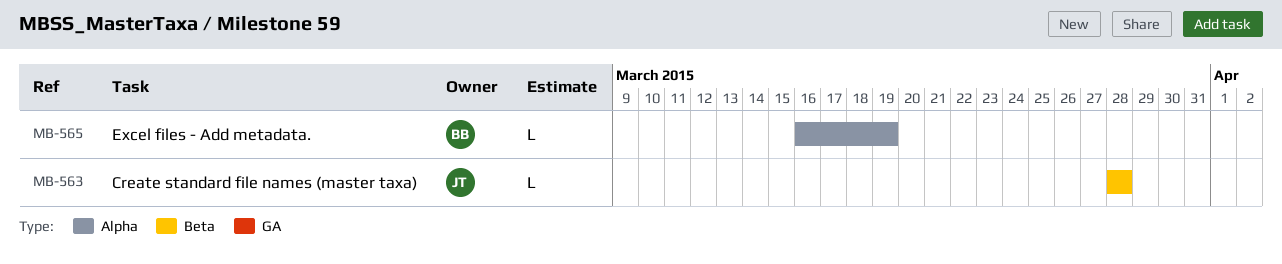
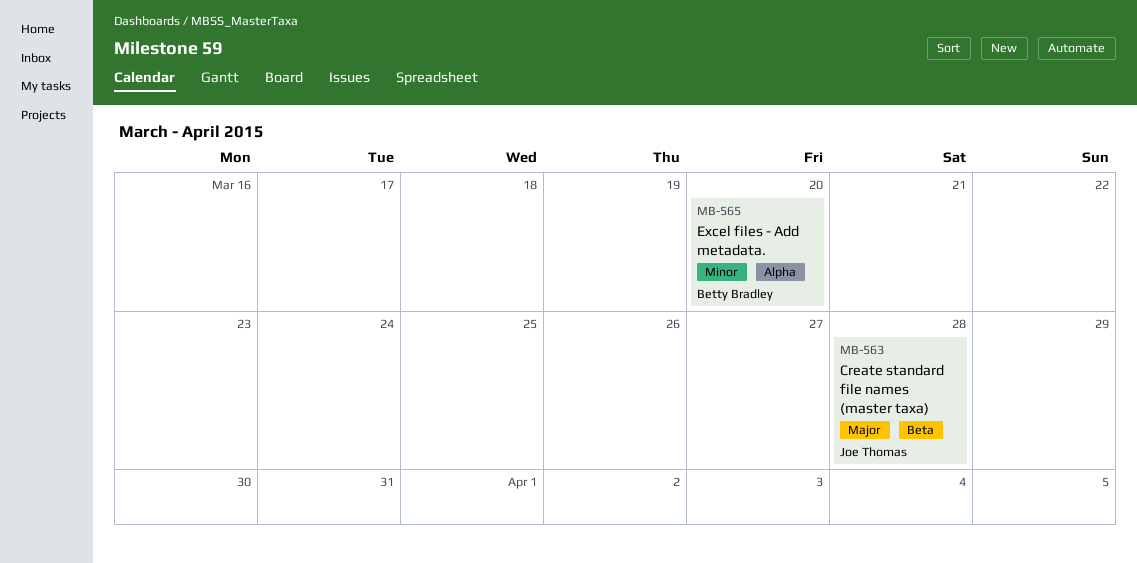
MB-565, due: Mar 19 -> Mar 20

